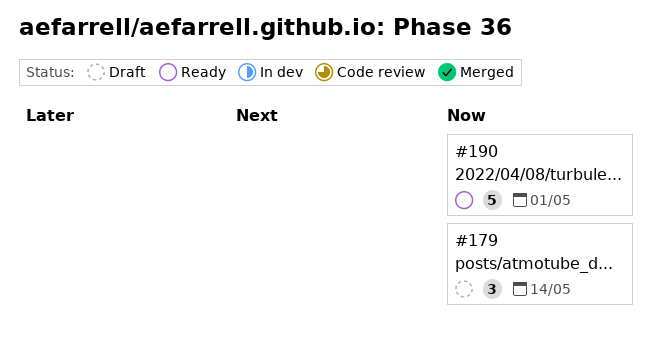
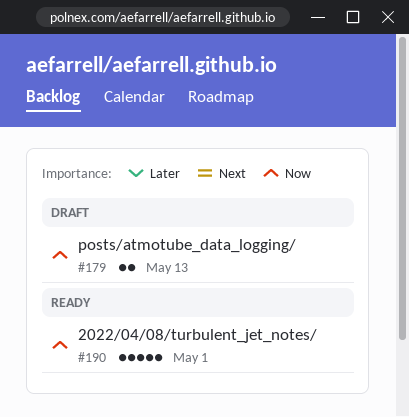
#179, estimate: 3 -> 2
#179, due: May 14 -> May 13

